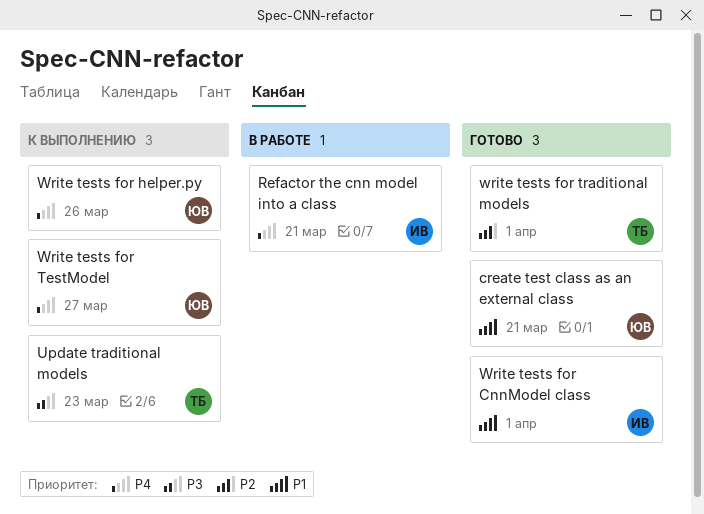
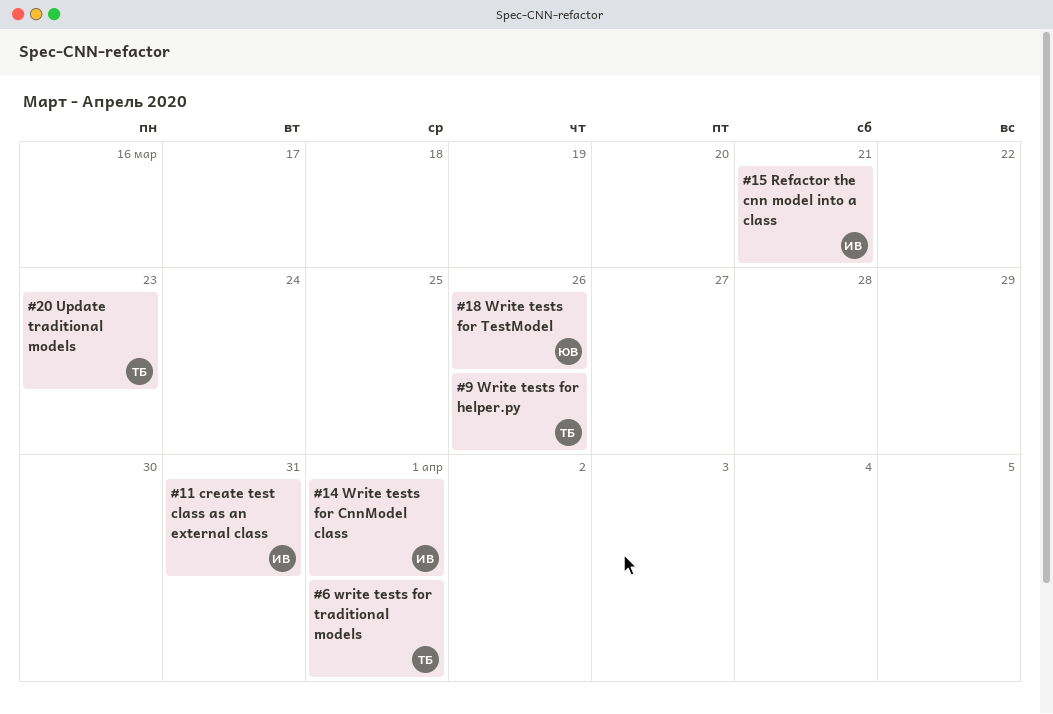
create test class as an external class, owner: ЮВ -> ИВ
create test class as an external class, due: Mar 21 -> Mar 31
Write tests for helper.py, owner: ЮВ -> ТБ
Write tests for TestModel, due: Mar 27 -> Mar 26

